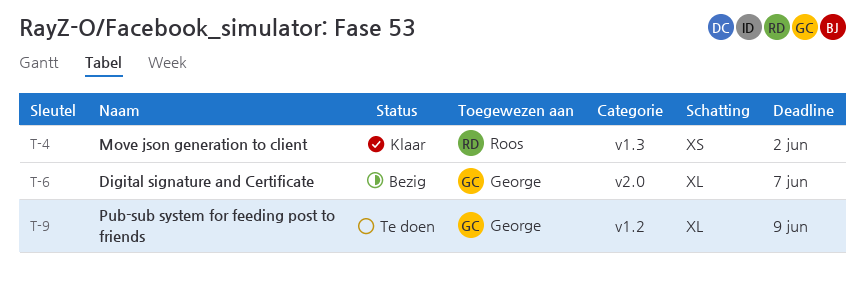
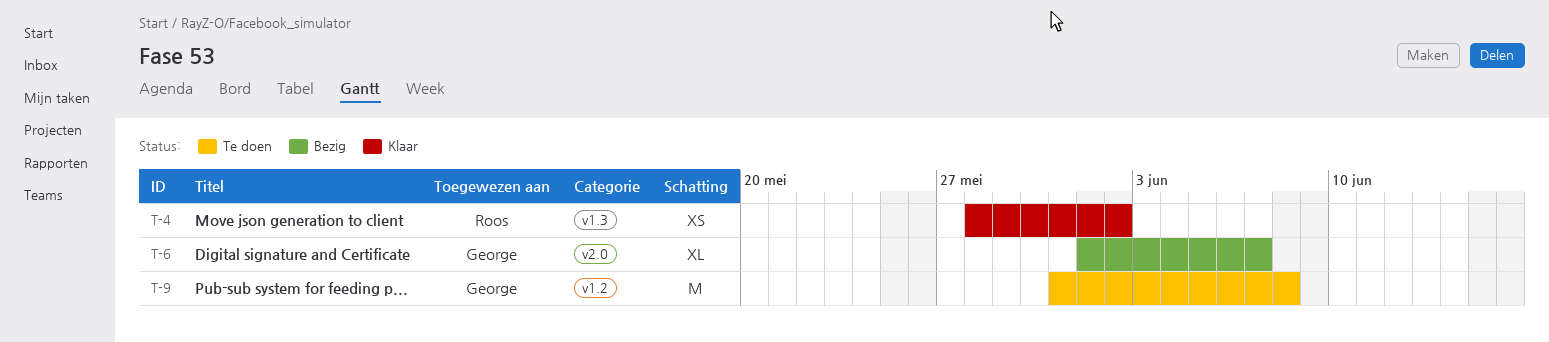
T-9, estimate: XL -> M
T-9, due: Jun 9 -> Jun 8

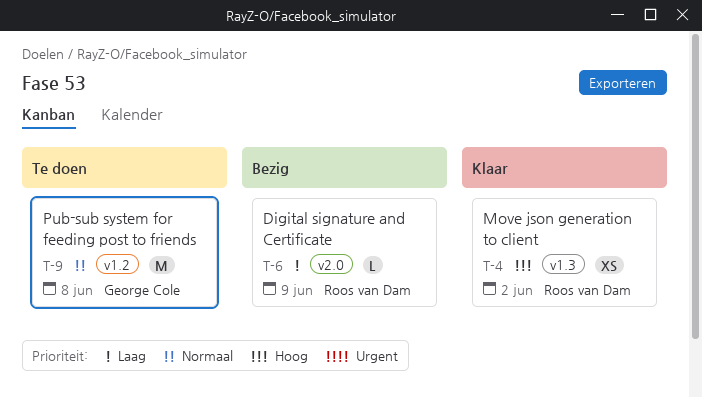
T-6, owner: George Cole -> Roos van Dam
T-6, estimate: XL -> L
T-6, due: Jun 7 -> Jun 9

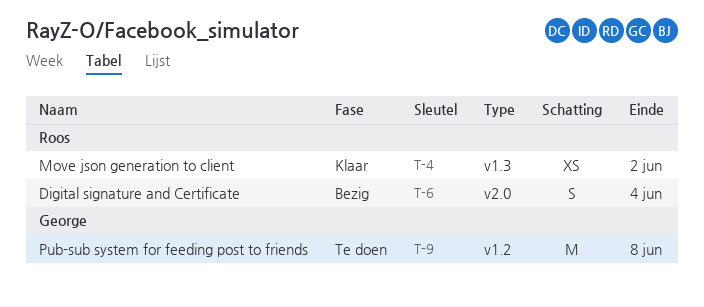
T-6, estimate: L -> S
T-6, due: Jun 9 -> Jun 4

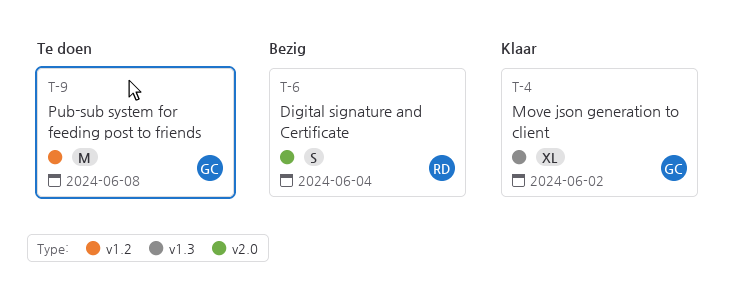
T-4, owner: Roos -> George
T-4, estimate: XS -> XL

